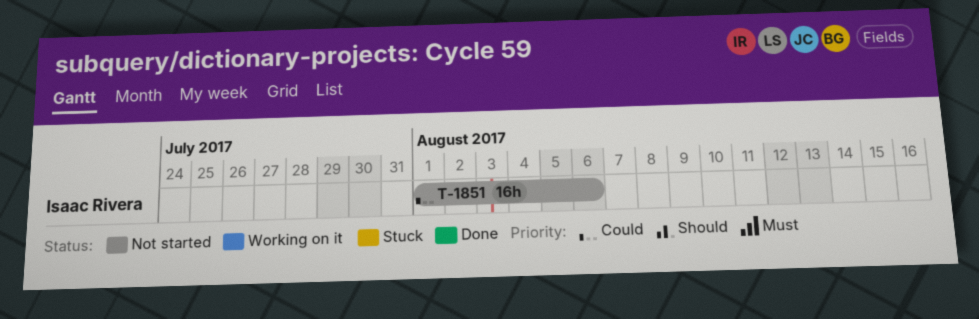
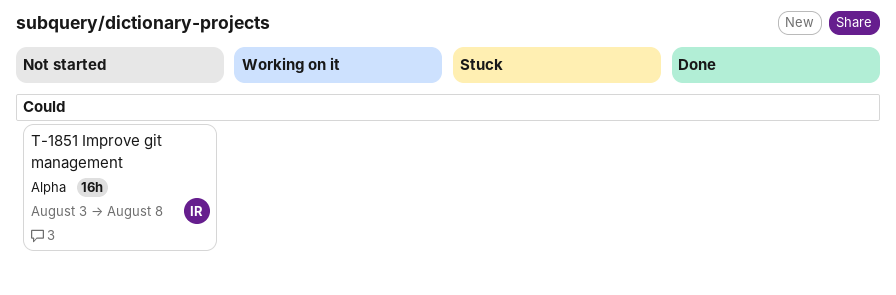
T-1851, start: Aug 1 -> Aug 3
T-1851, due: Aug 6 -> Aug 8

